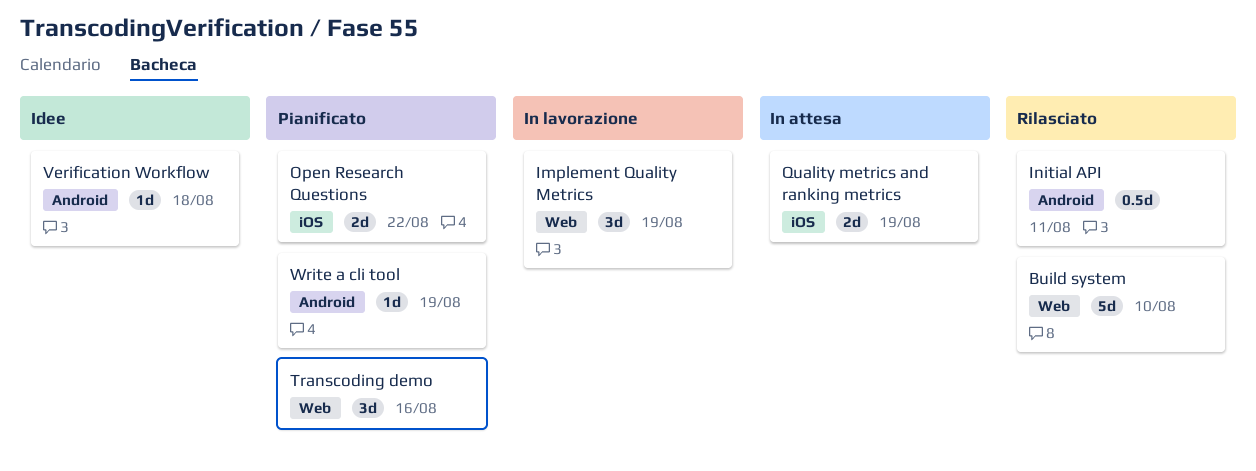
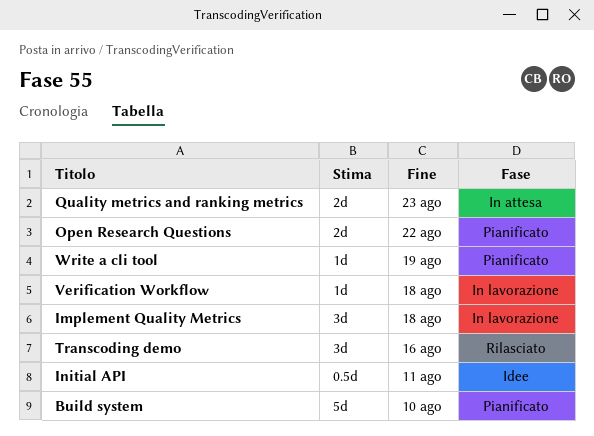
Build system, status: Rilasciato -> Pianificato
Implement Quality Metrics, due: Aug 19 -> Aug 18
Initial API, status: Rilasciato -> Idee
Quality metrics and ranking metrics, due: Aug 19 -> Aug 23
Transcoding demo, status: Pianificato -> Rilasciato
Verification Workflow, status: Idee -> In lavorazione

